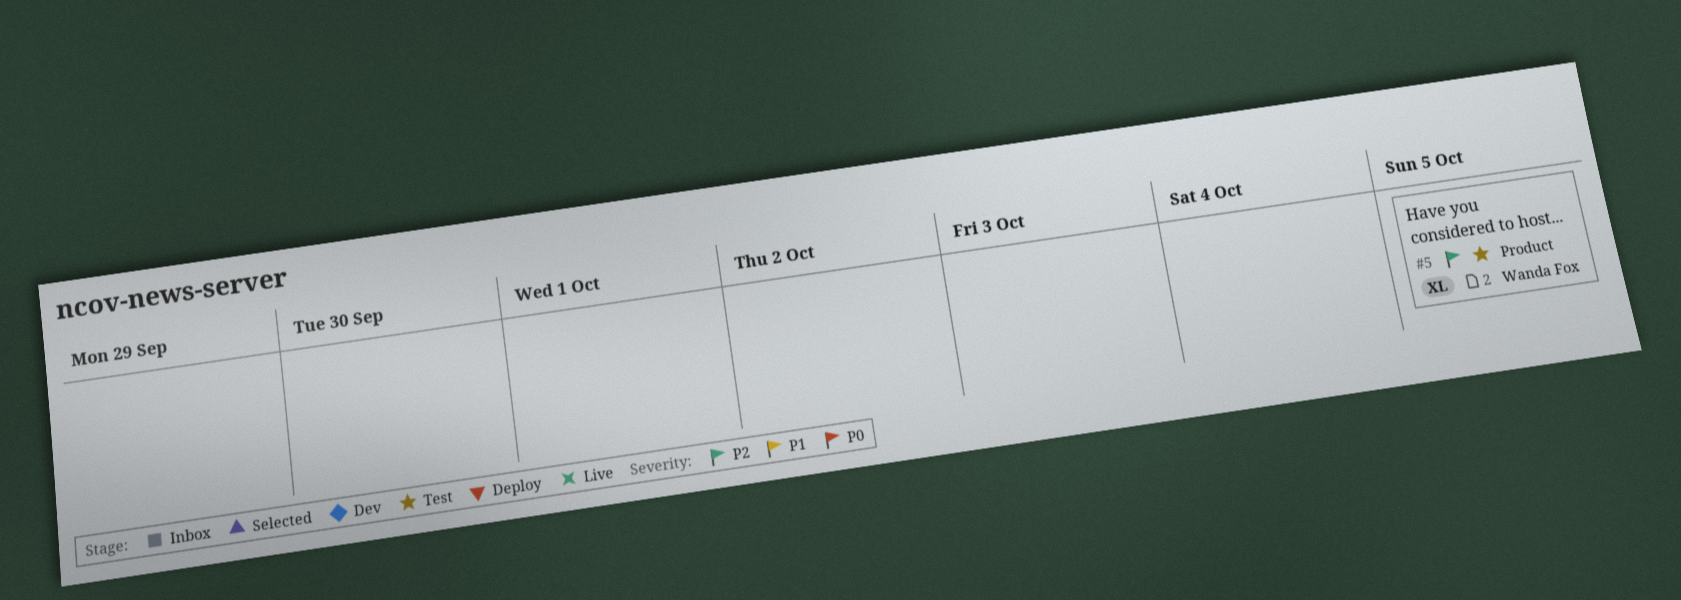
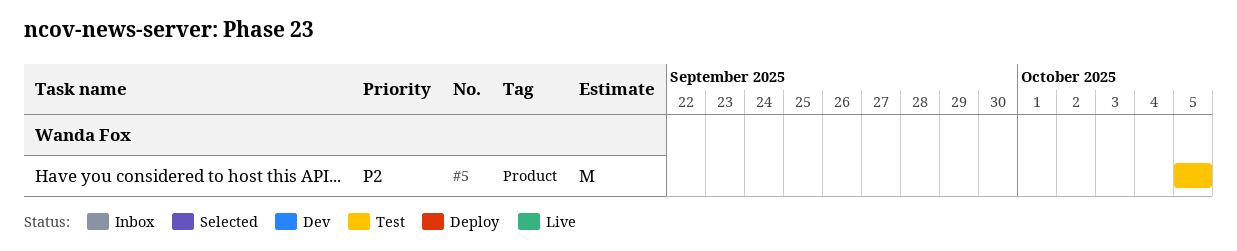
#5, estimate: XL -> M

